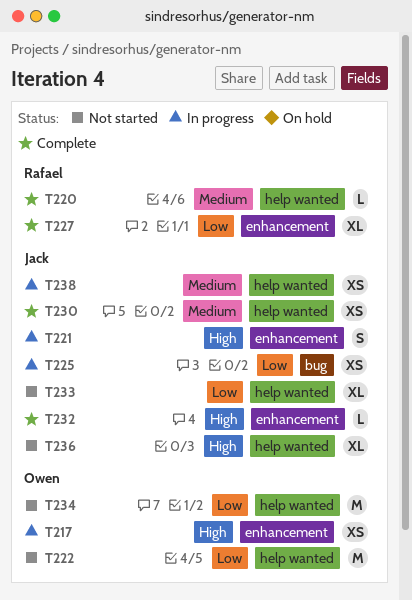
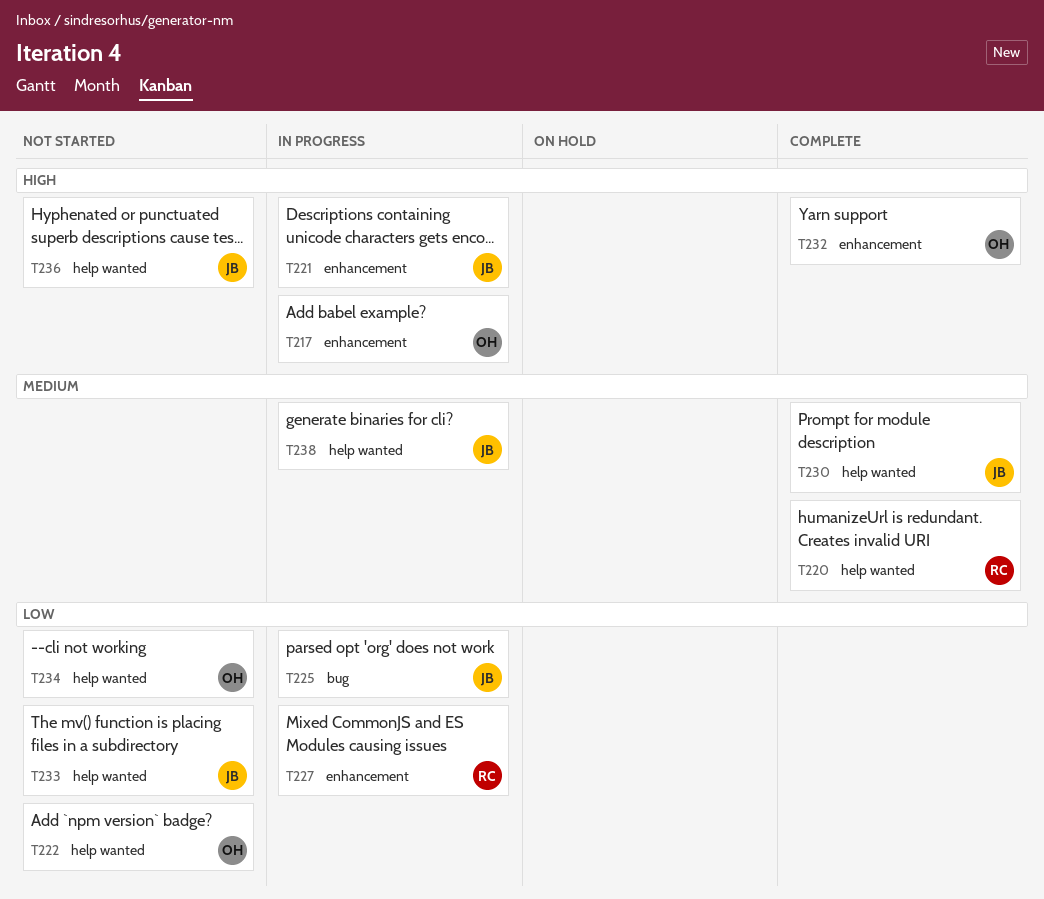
T227, status: Complete -> In progress
T232, owner: Jack -> Owen

